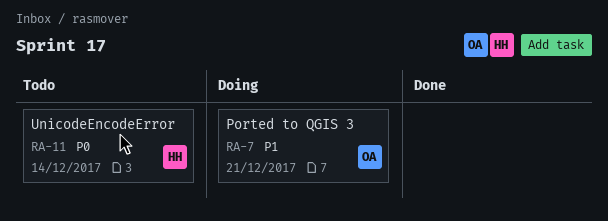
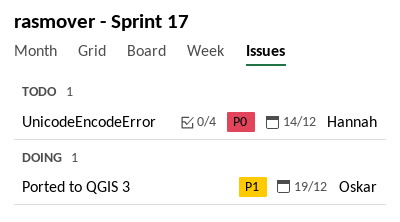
Ported to QGIS 3, due: Dec 21 -> Dec 19

